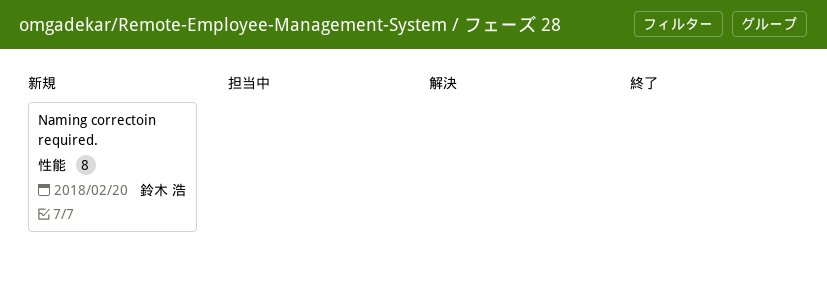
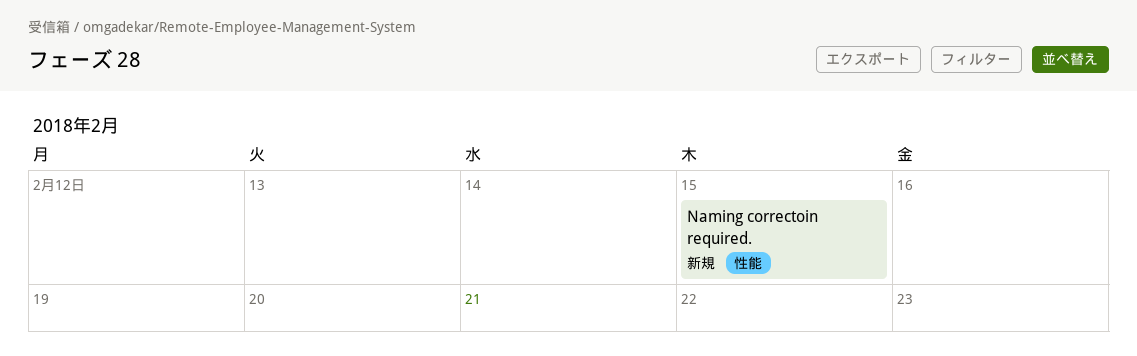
Naming correctoin required., due: Feb 20 -> Feb 15

